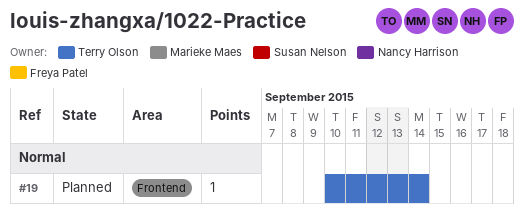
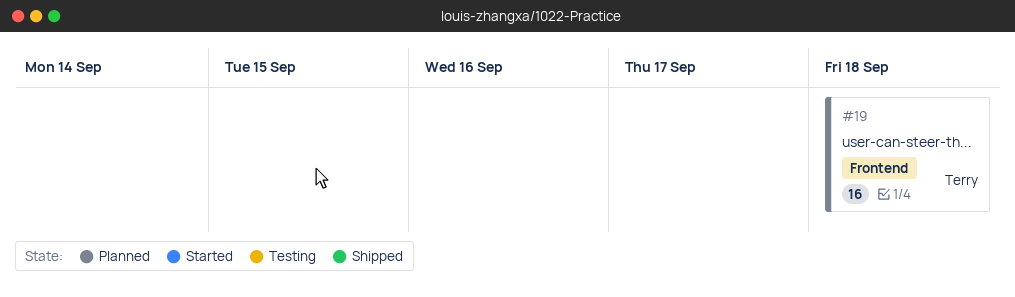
#19, estimate: 1 -> 16
#19, due: Sep 14 -> Sep 18

